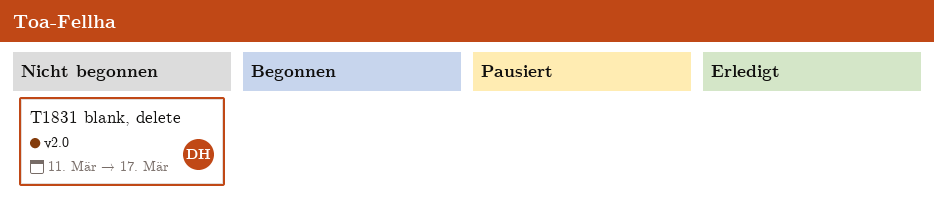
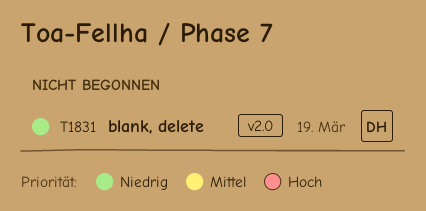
T1831, due: Mar 17 -> Mar 19

